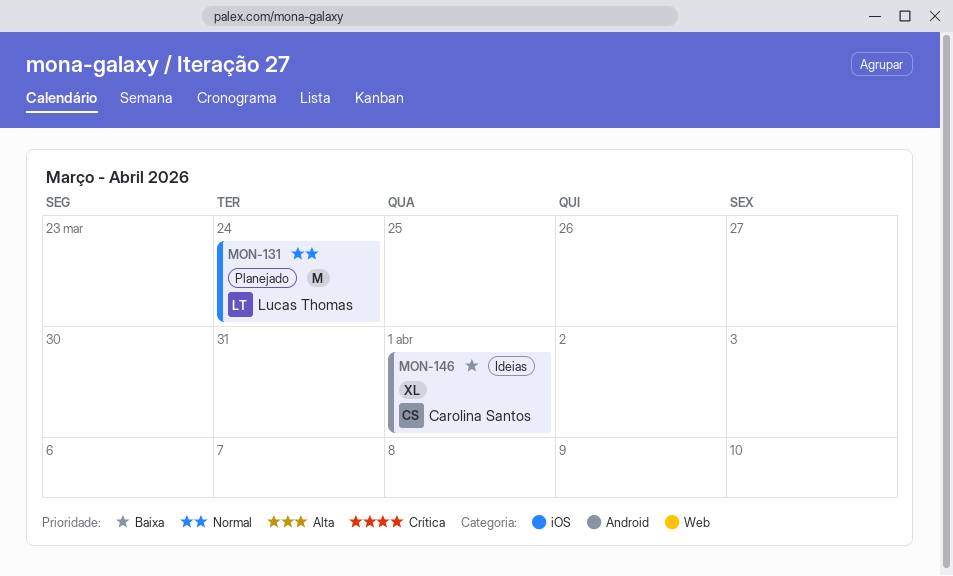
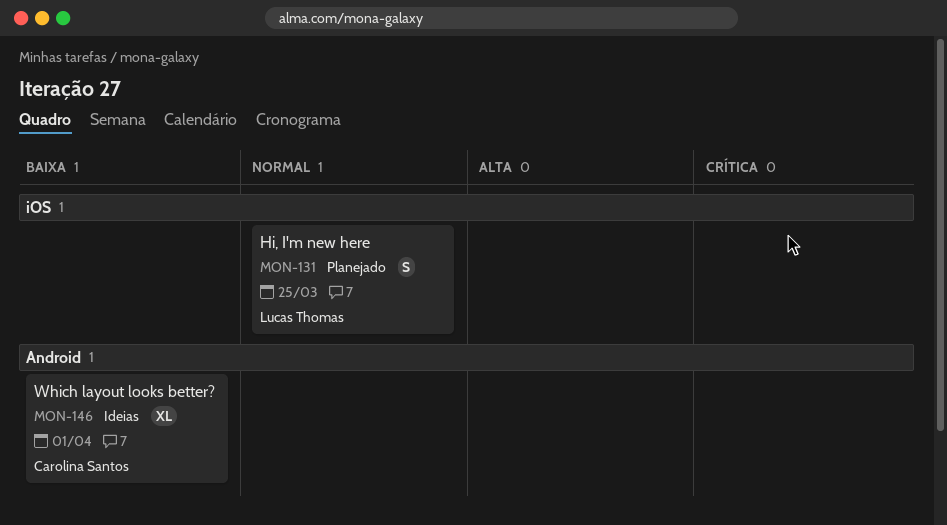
MON-131, estimate: M -> S
MON-131, due: Mar 24 -> Mar 25

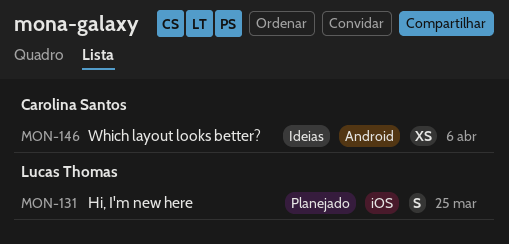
MON-146, estimate: XL -> XS
MON-146, due: Apr 1 -> Apr 6

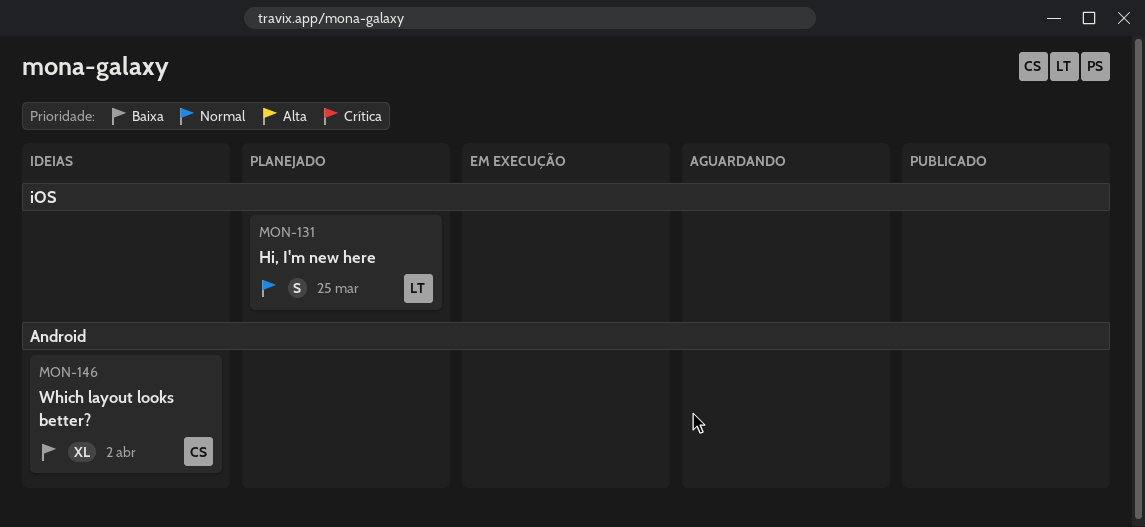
MON-146, estimate: XS -> XL
MON-146, due: Apr 6 -> Apr 2

